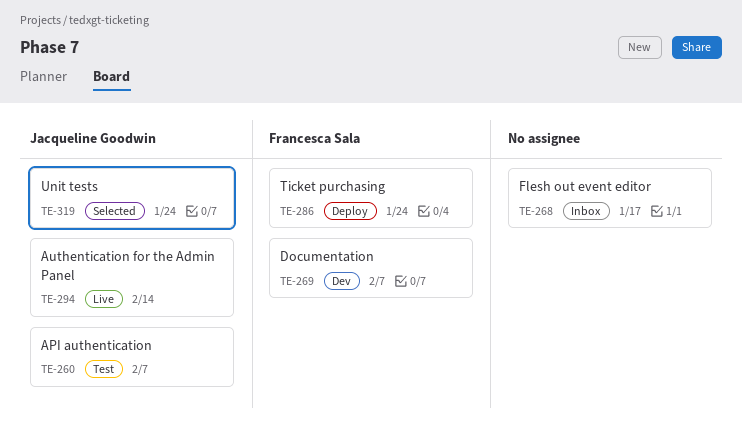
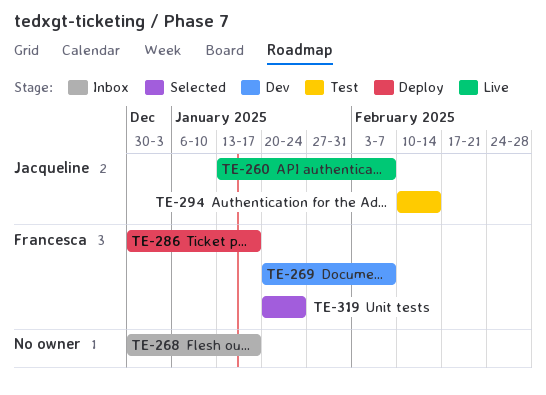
TE-260, status: Test -> Live
TE-286, due: Jan 24 -> Jan 17
TE-294, status: Live -> Test
TE-319, owner: Jacqueline Goodwin -> Francesca Sala

